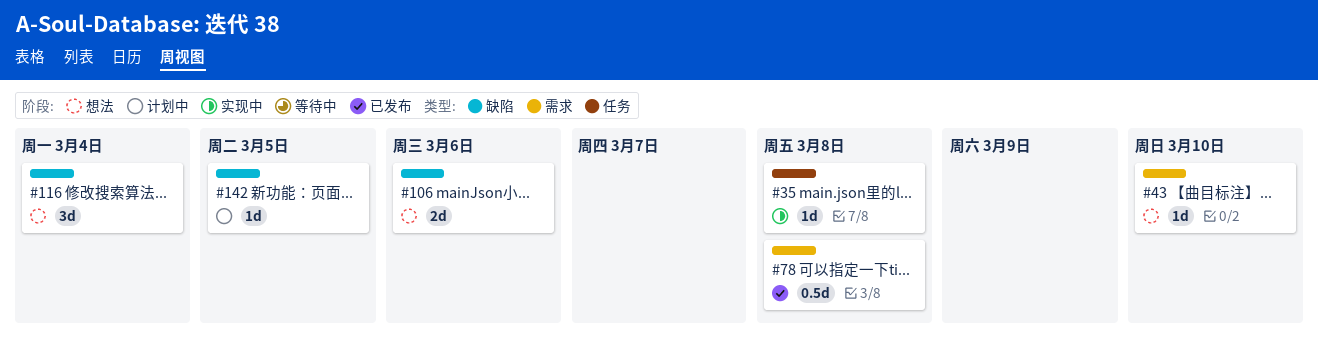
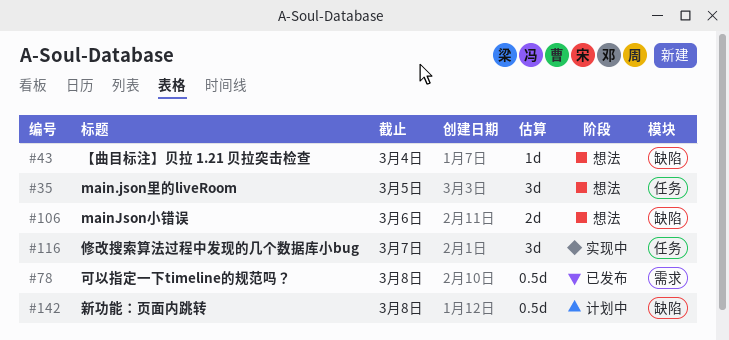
#35, status: 实现中 -> 想法
#35, estimate: 1d -> 3d
#35, due: Mar 8 -> Mar 5
#43, label: 需求 -> 缺陷
#43, due: Mar 10 -> Mar 4
#116, status: 想法 -> 实现中
#116, label: 缺陷 -> 任务
#116, due: Mar 4 -> Mar 7
#142, estimate: 1d -> 0.5d
#142, due: Mar 5 -> Mar 8

